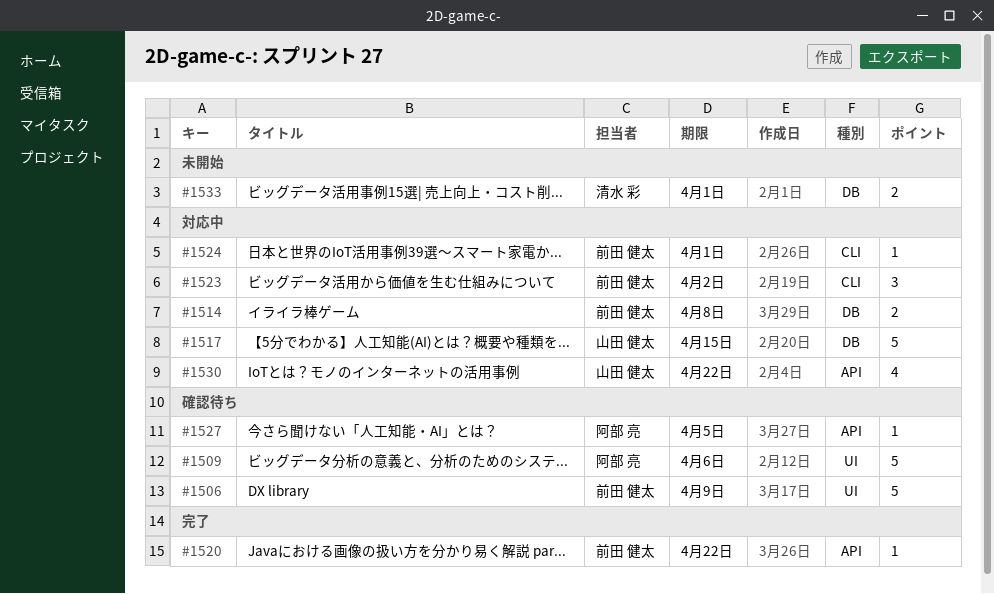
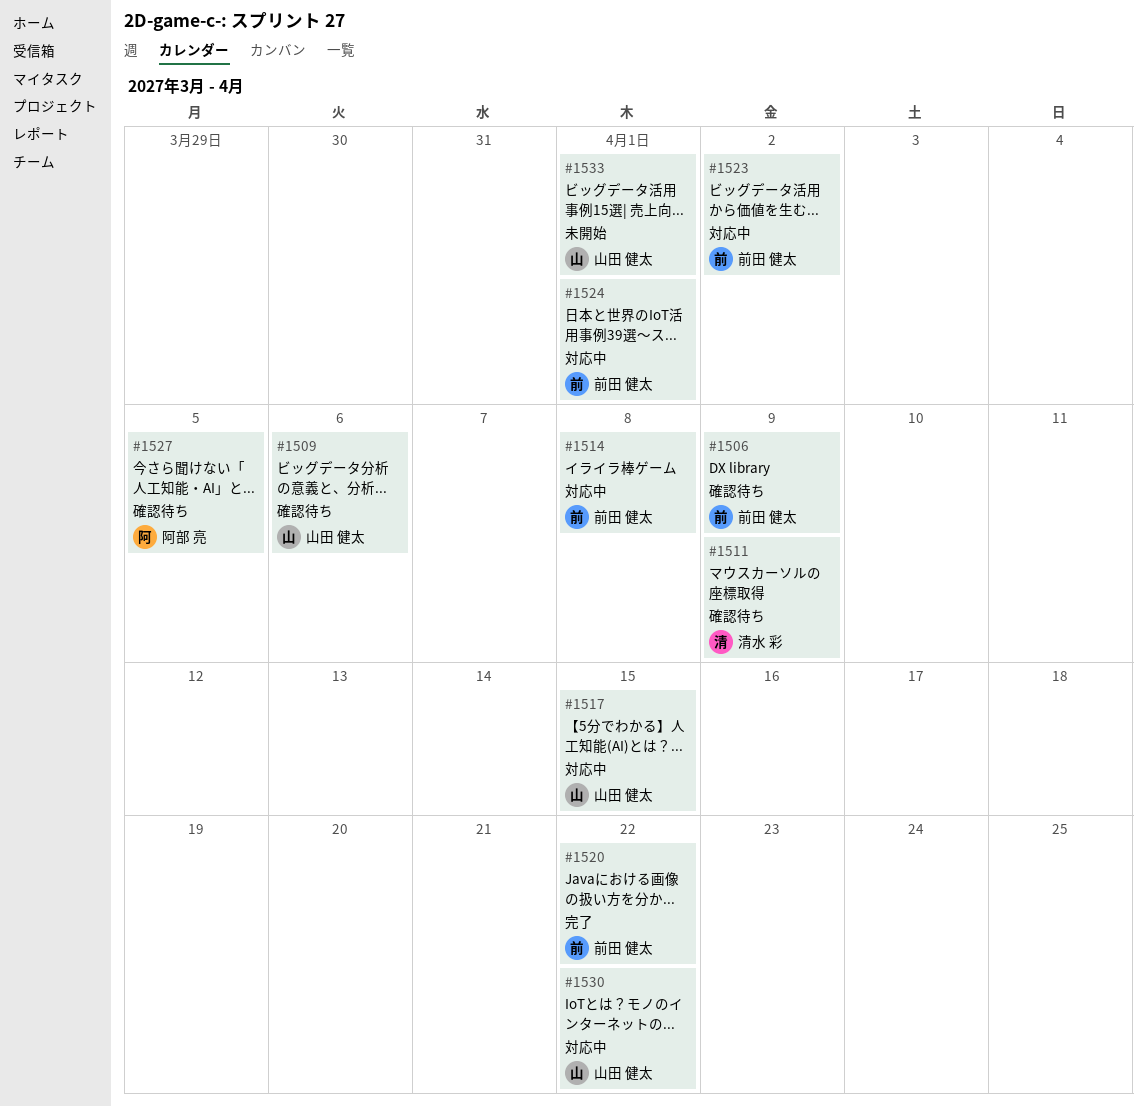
#1509, owner: 阿部 亮 -> 山田 健太
#1511: none -> present
#1533, owner: 清水 彩 -> 山田 健太

